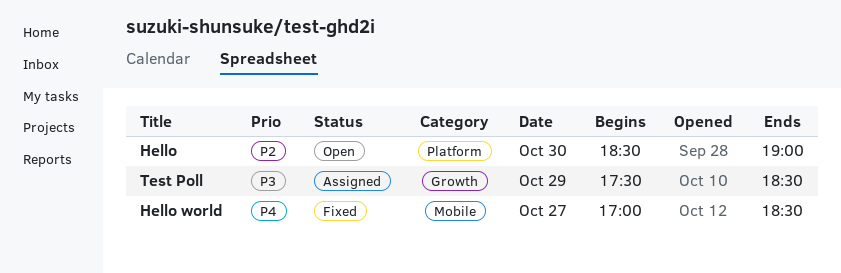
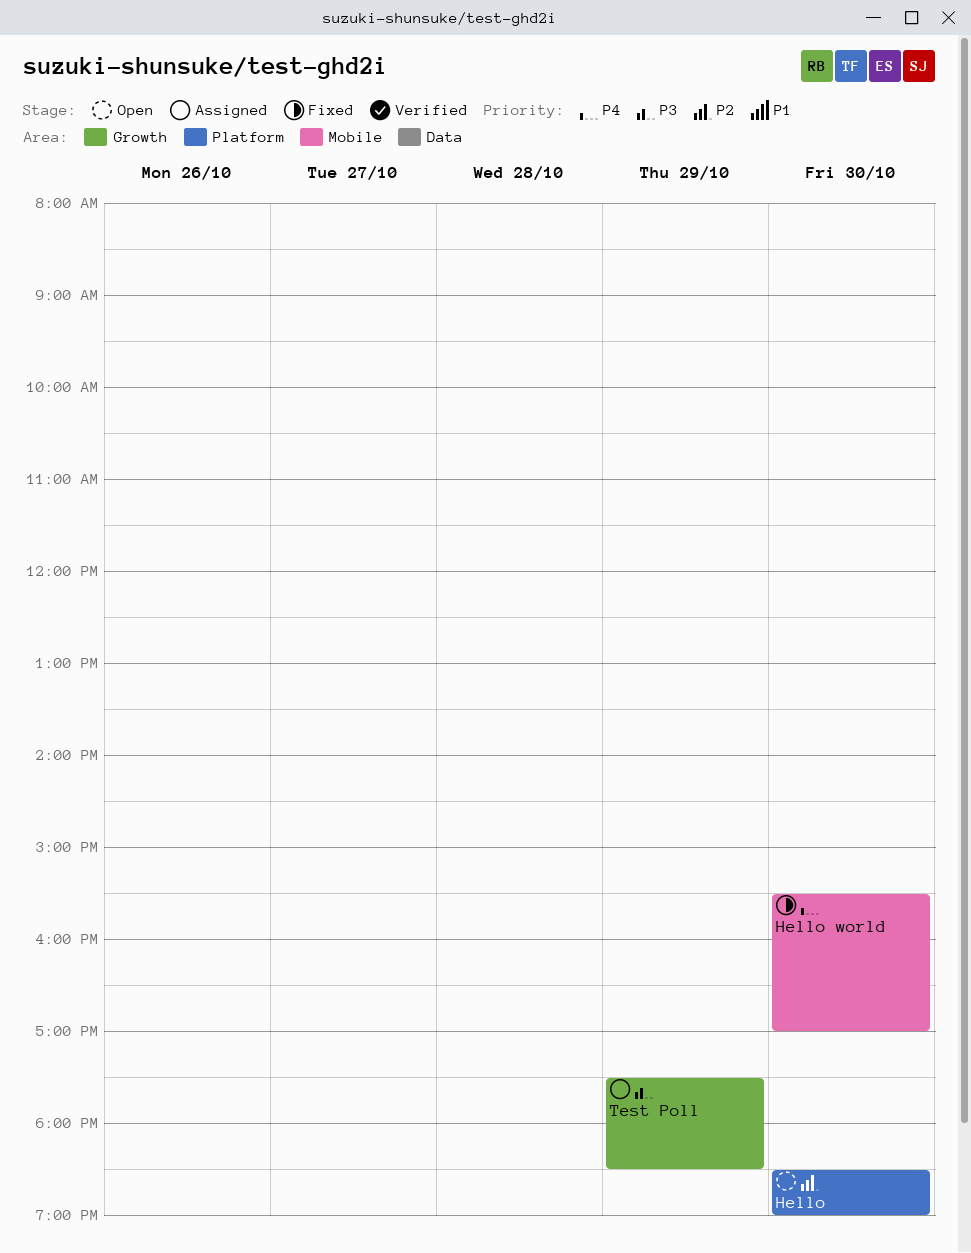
Hello world, day: Oct 27 -> Oct 30
Hello world, begins: 17:00 -> 15:30
Hello world, ends: 18:30 -> 17:00

